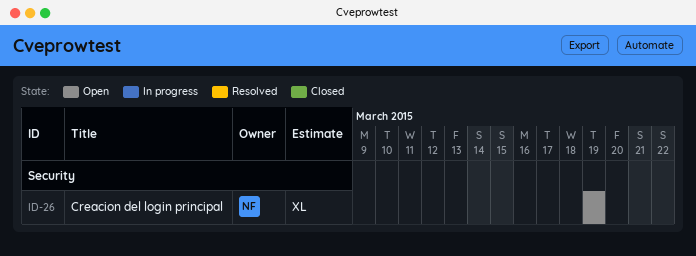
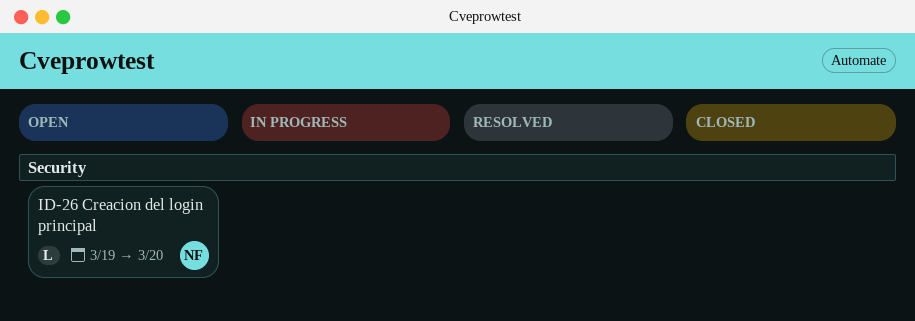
ID-26, estimate: XL -> L
ID-26, due: Mar 19 -> Mar 20

